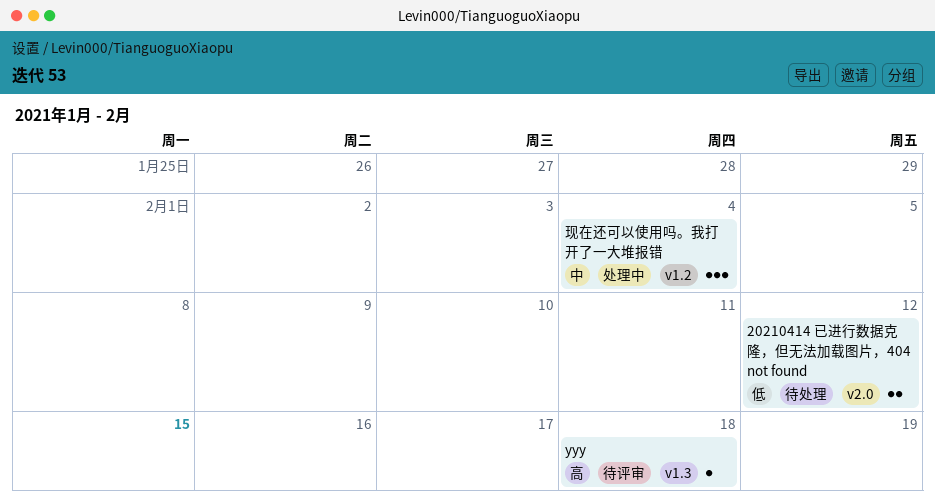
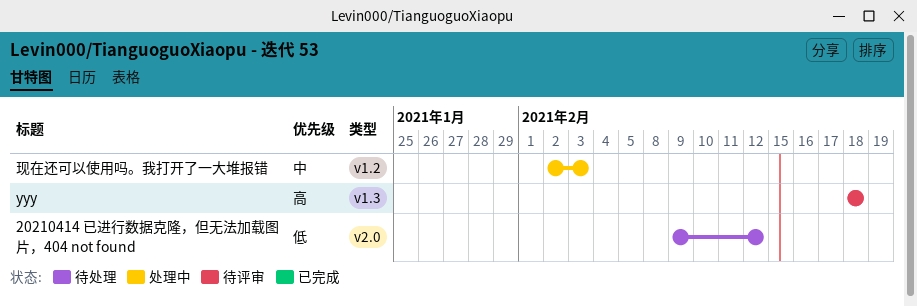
现在还可以使用吗。我打开了一大堆报错, due: Feb 4 -> Feb 3

